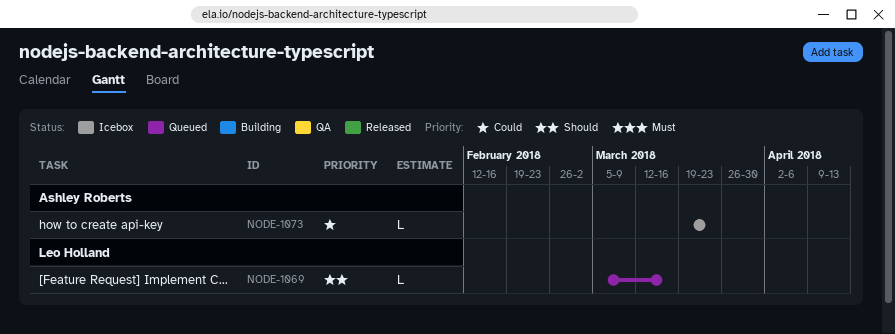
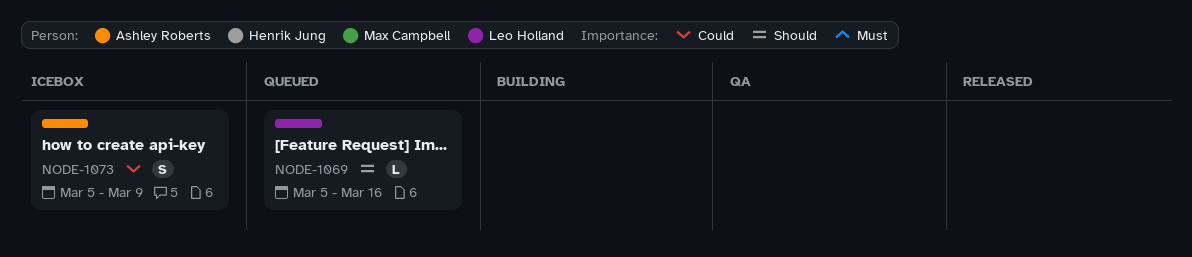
NODE-1073, estimate: L -> S
NODE-1073, start: Mar 19 -> Mar 5
NODE-1073, due: Mar 23 -> Mar 9

